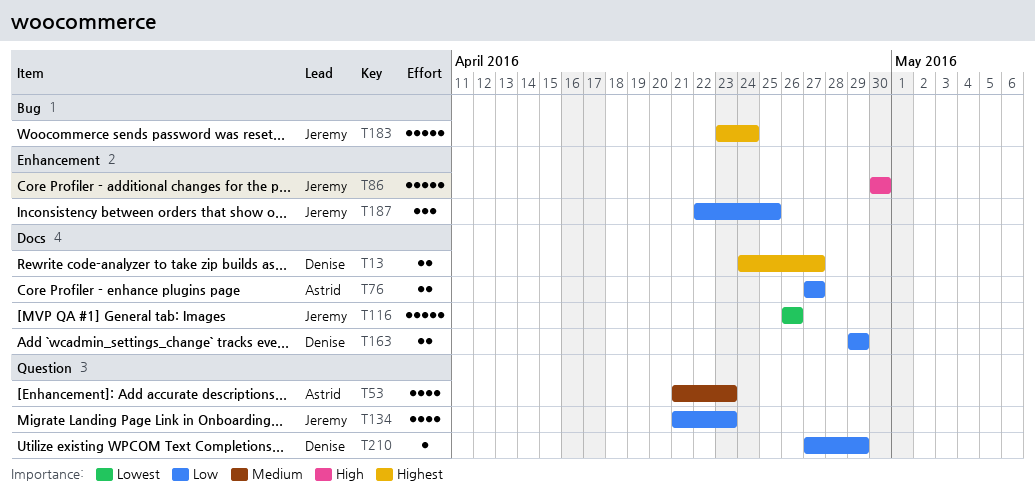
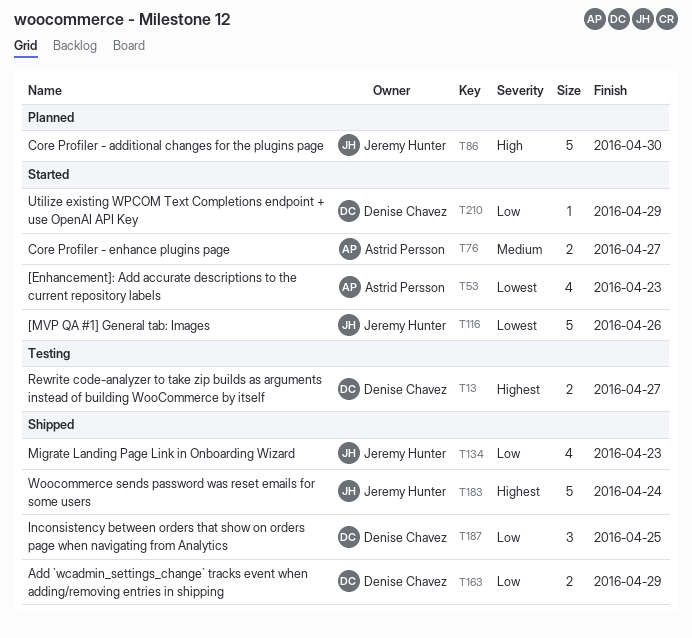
T53, priority: Medium -> Lowest
T76, priority: Low -> Medium
T187, owner: Jeremy Hunter -> Denise Chavez

